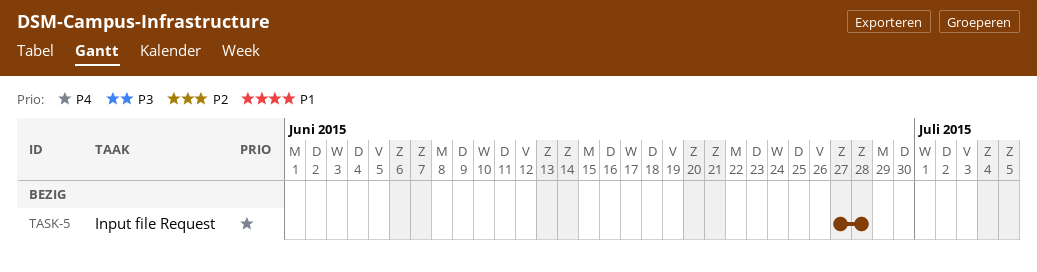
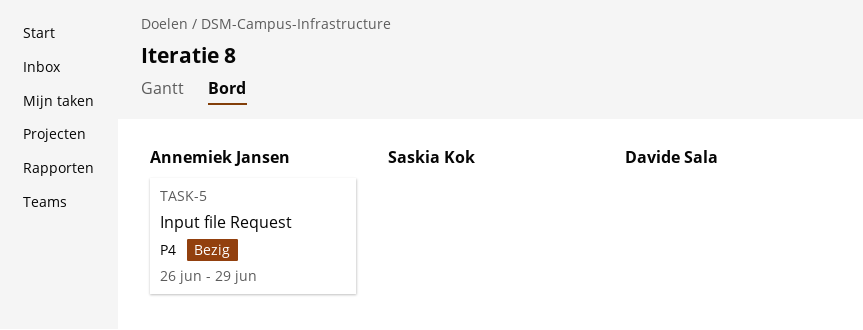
TASK-5, start: Jun 27 -> Jun 26
TASK-5, due: Jun 28 -> Jun 29

